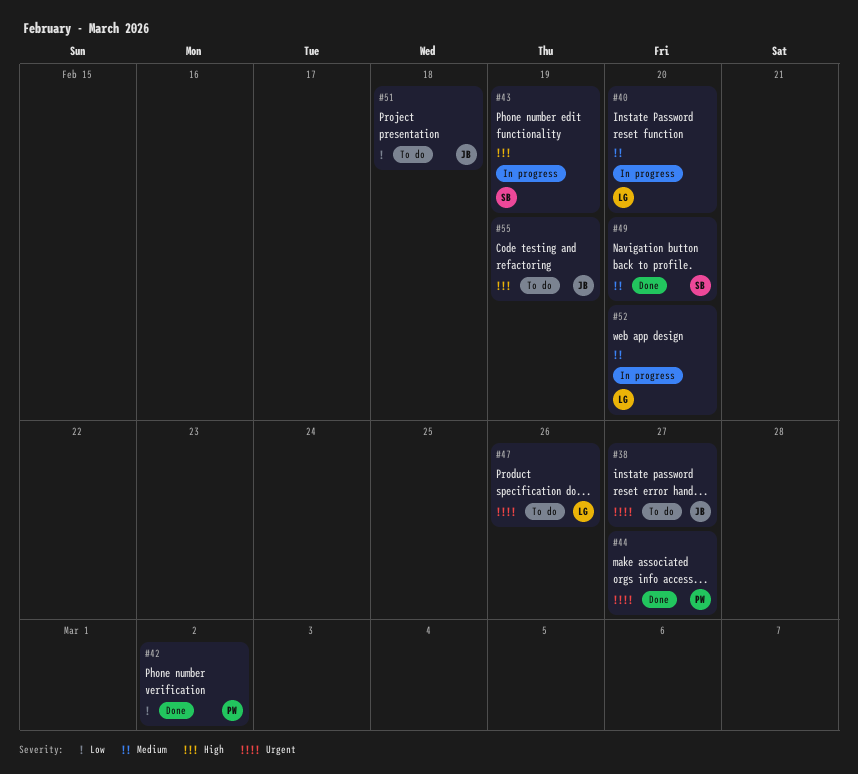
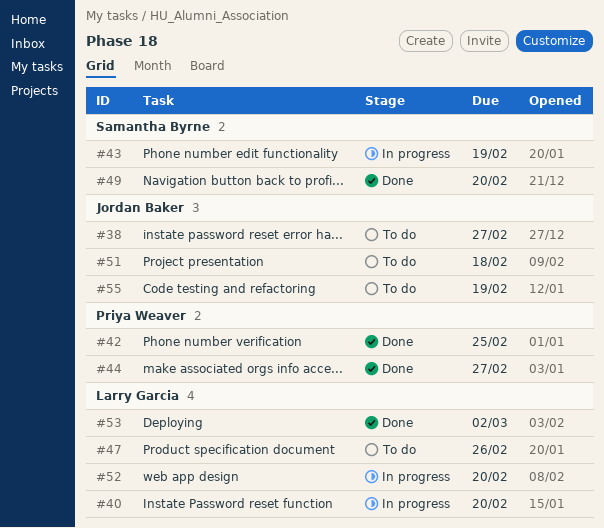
#42, due: Mar 2 -> Feb 25
#53: none -> present

